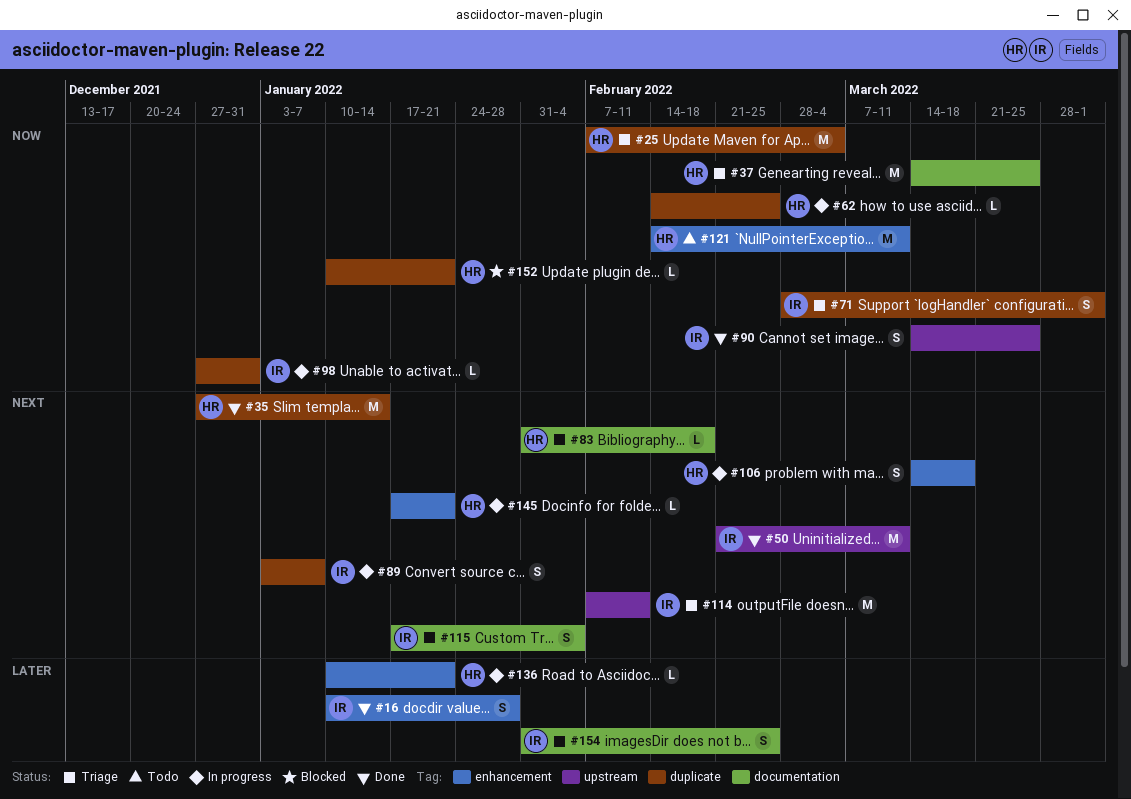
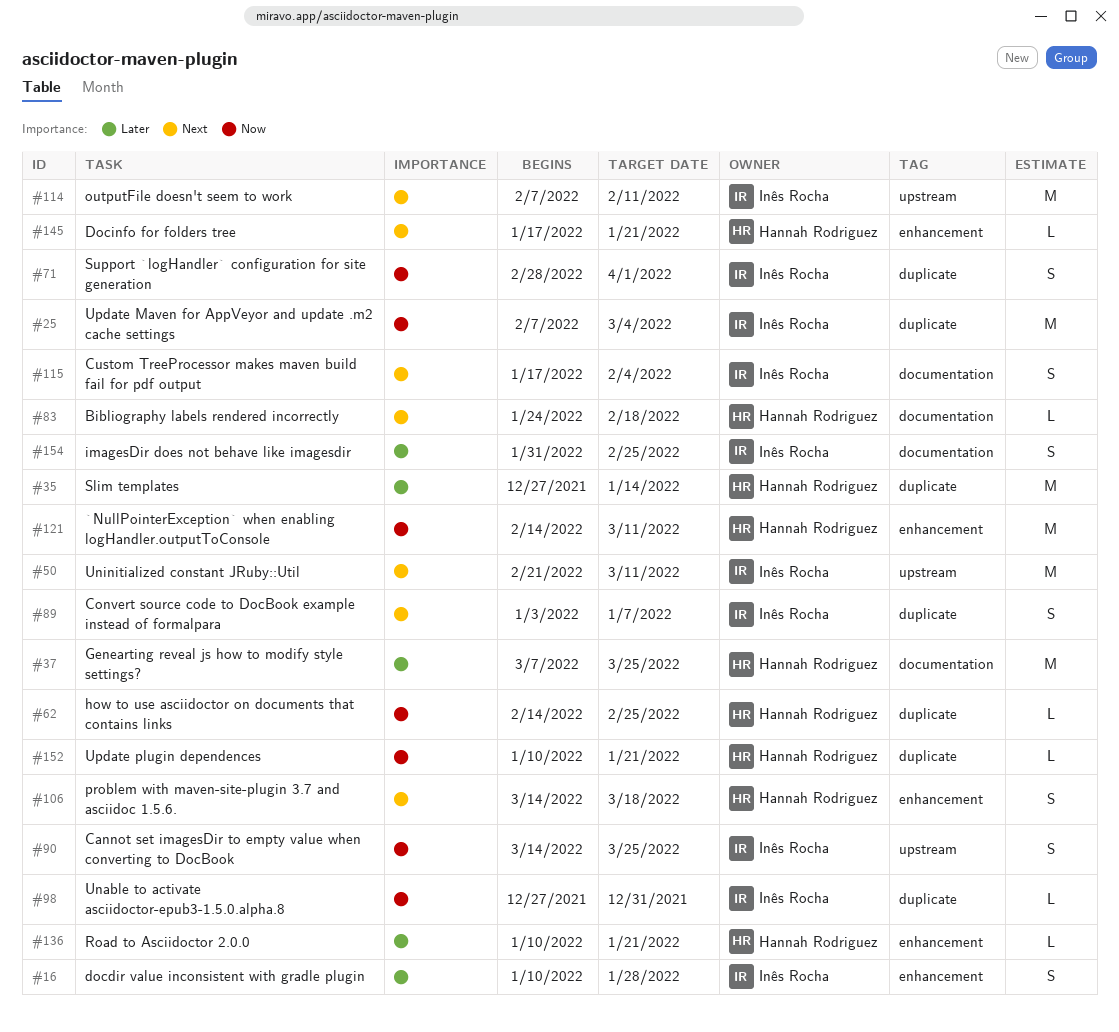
#25, owner: Hannah Rodriguez -> Inês Rocha
#35, priority: Next -> Later
#37, priority: Now -> Later
#37, start: Mar 14 -> Mar 7
#83, start: Jan 31 -> Jan 24

